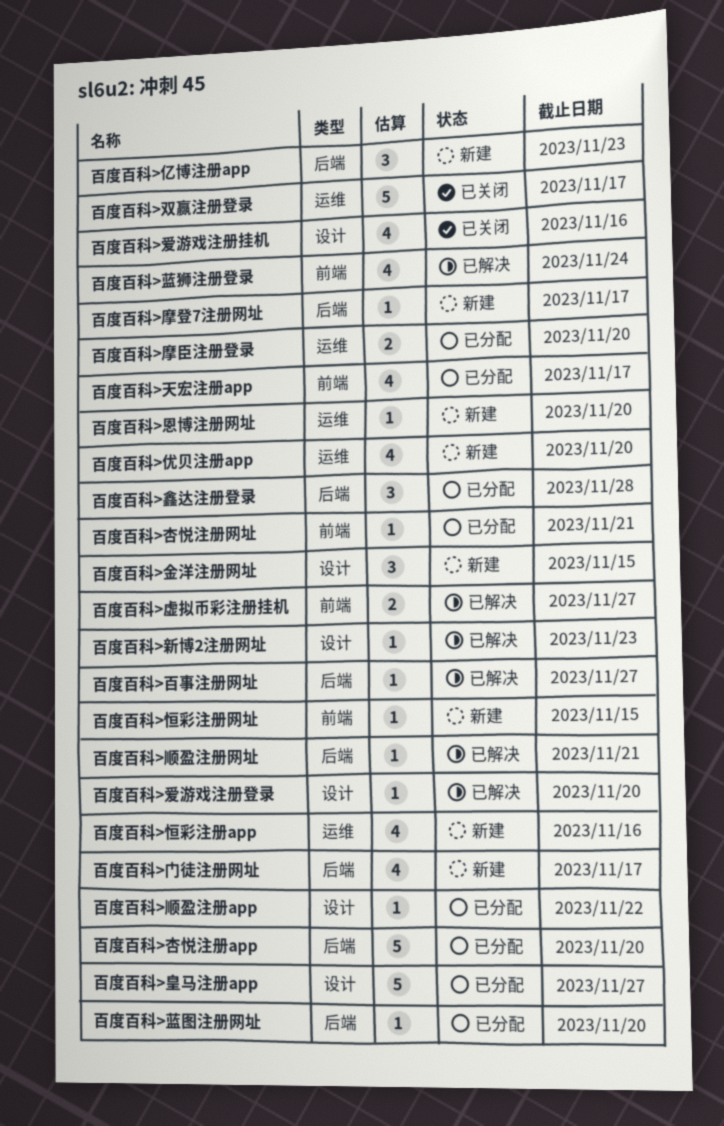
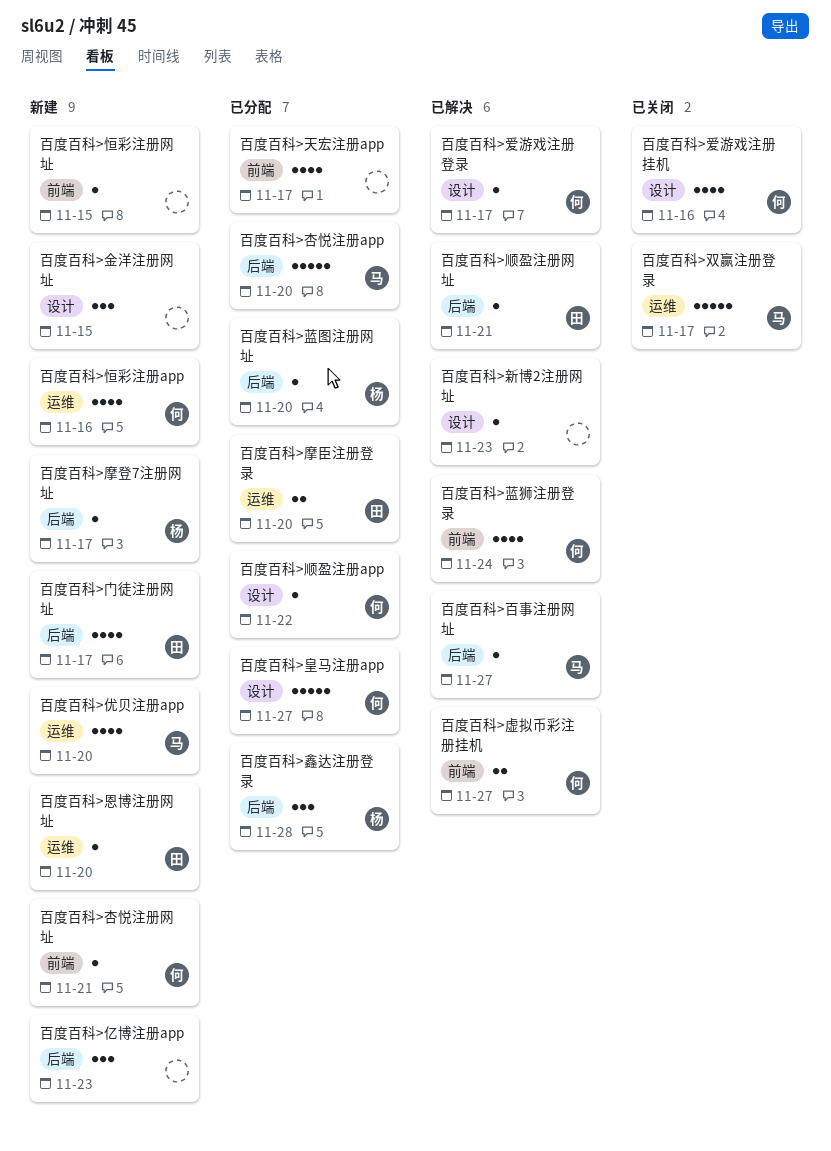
百度百科>杏悦注册网址, status: 已分配 -> 新建
百度百科>爱游戏注册登录, due: Nov 20 -> Nov 17

